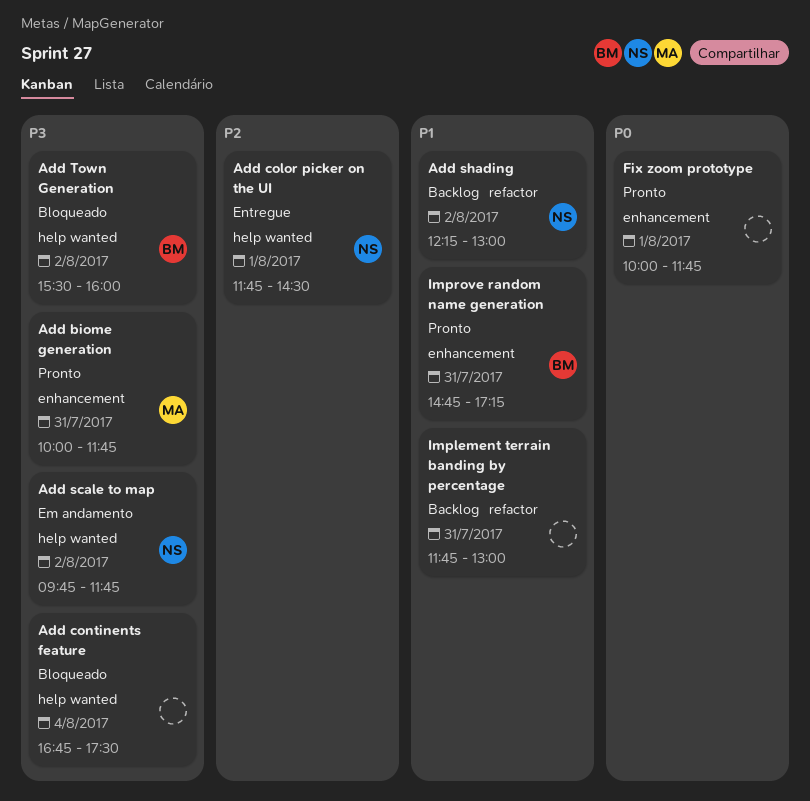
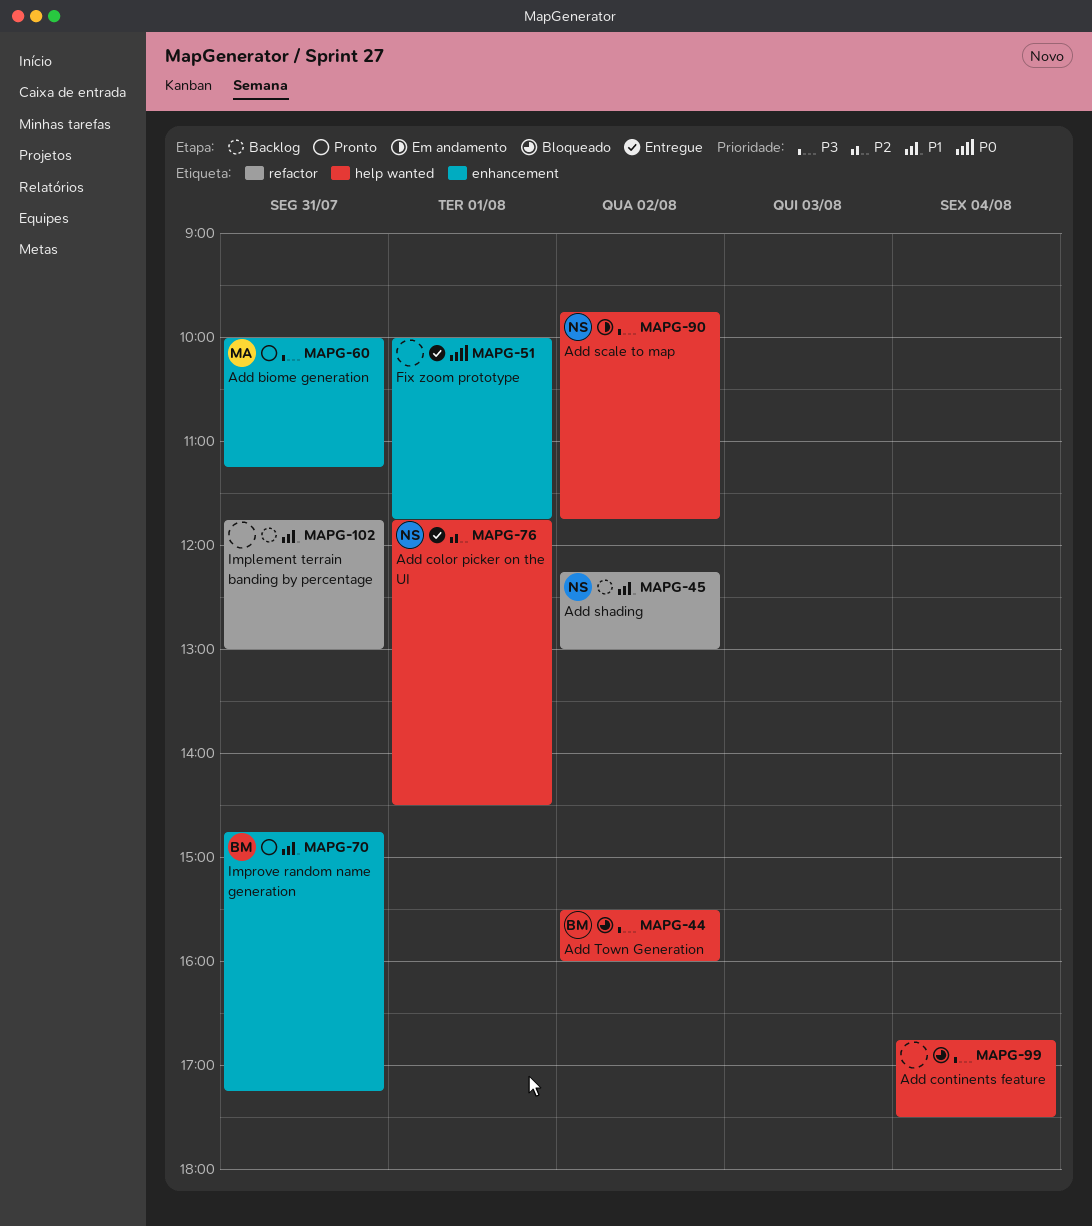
Add biome generation, ends: 11:45 -> 11:15
Fix zoom prototype, status: Pronto -> Entregue

